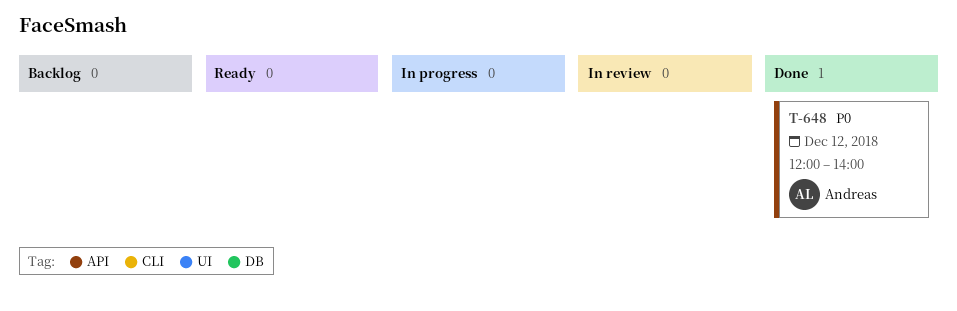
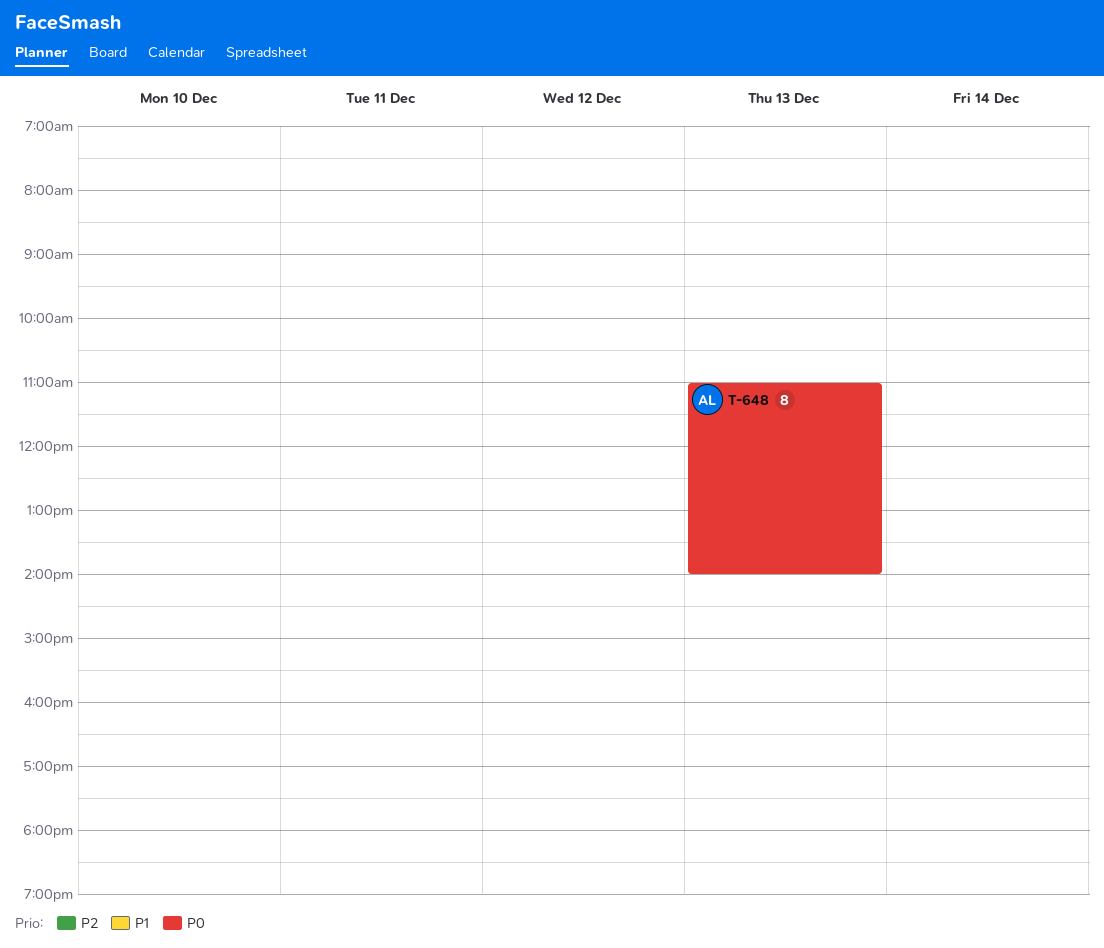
T-648, day: Dec 12 -> Dec 13
T-648, begins: 12:00 -> 11:00

